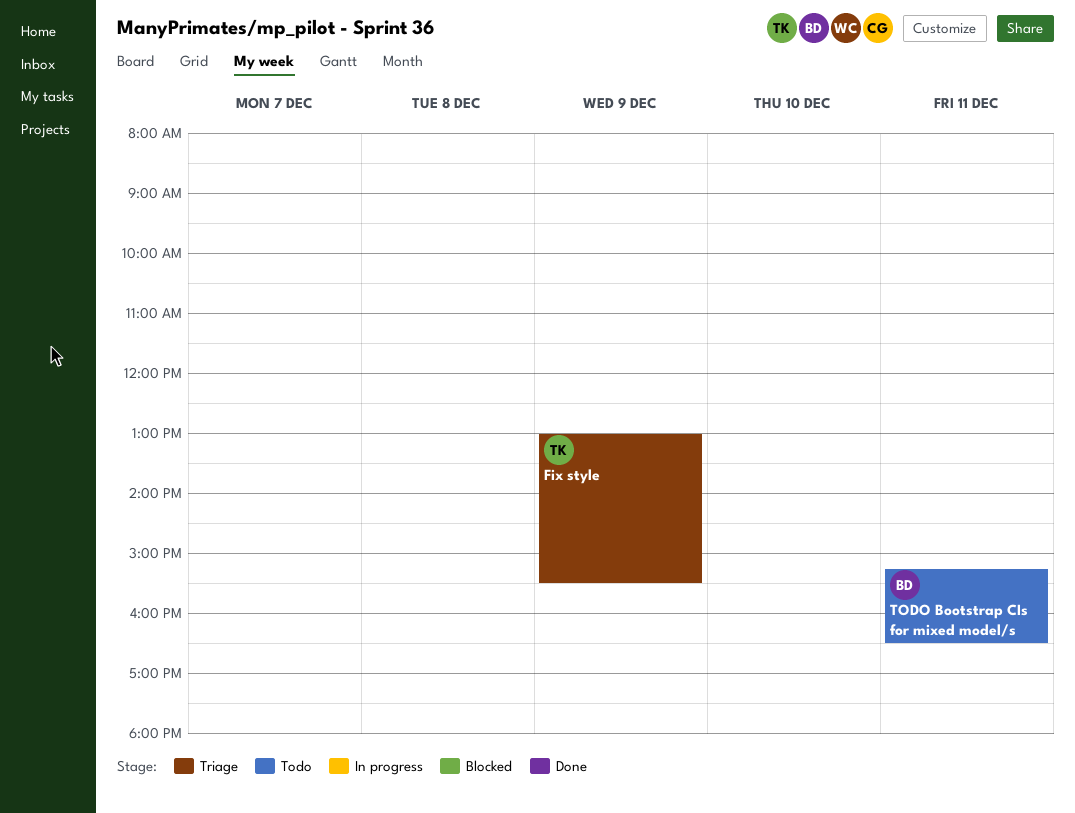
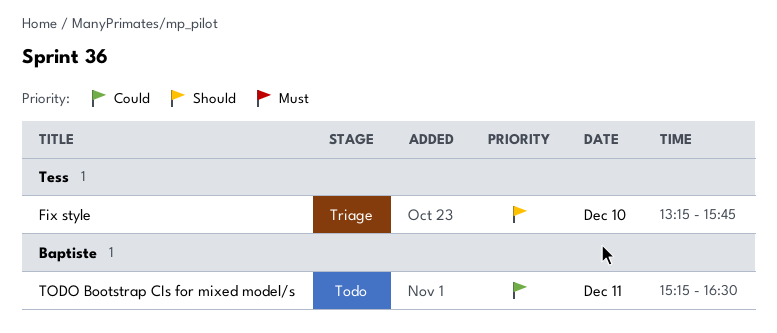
Fix style, day: Dec 9 -> Dec 10
Fix style, begins: 13:00 -> 13:15
Fix style, ends: 15:30 -> 15:45

